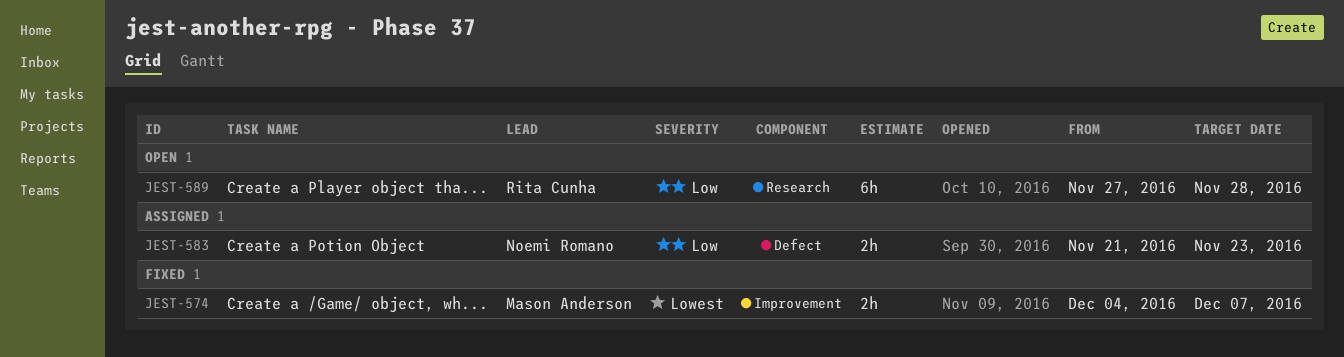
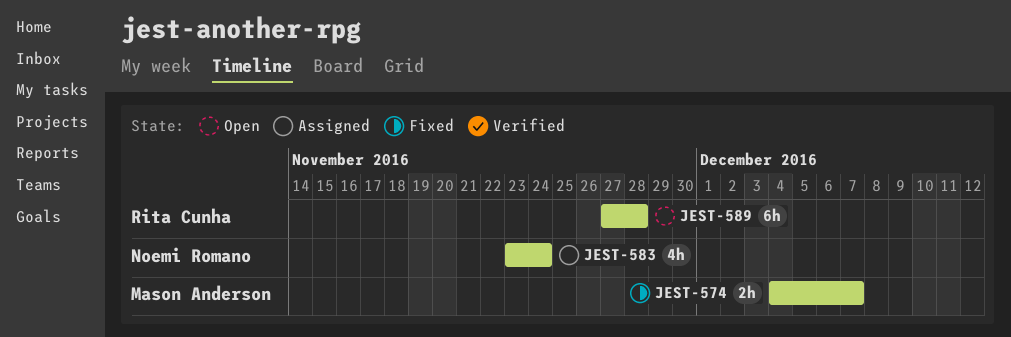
JEST-583, estimate: 2h -> 4h
JEST-583, start: Nov 21 -> Nov 23
JEST-583, due: Nov 23 -> Nov 24

